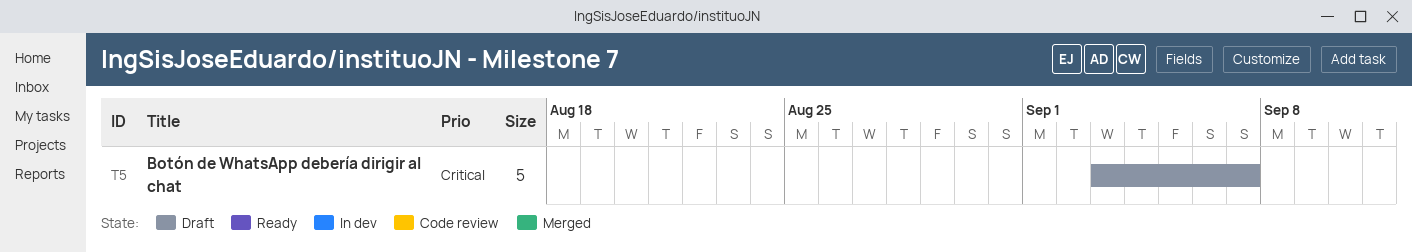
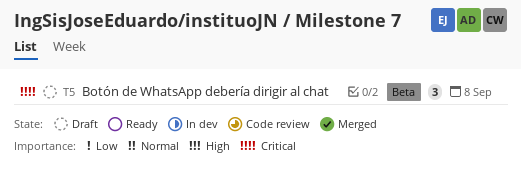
T5, estimate: 5 -> 3
T5, due: Sep 7 -> Sep 8

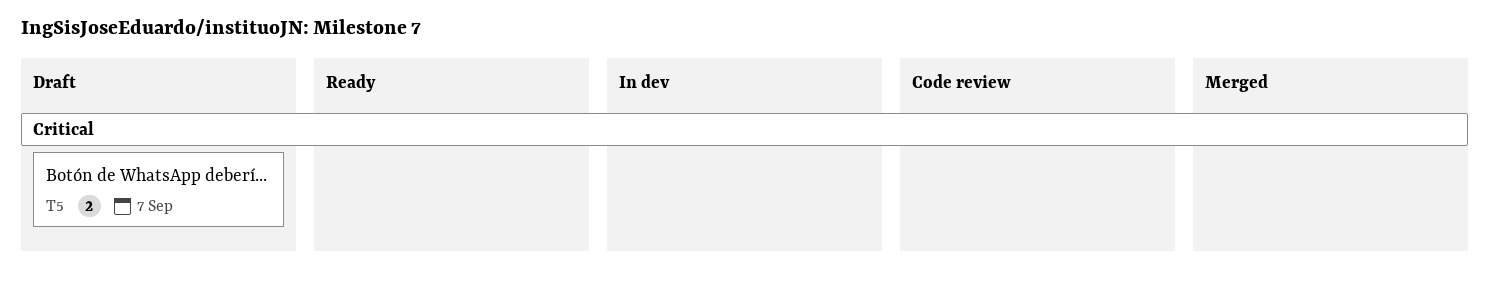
T5, estimate: 3 -> 2
T5, due: Sep 8 -> Sep 7

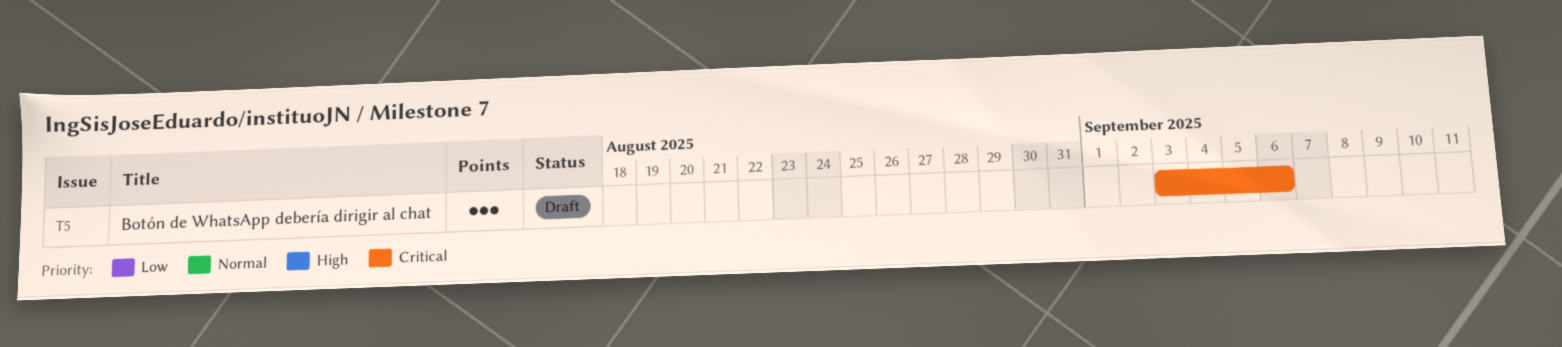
T5, estimate: 2 -> 3
T5, due: Sep 7 -> Sep 6

